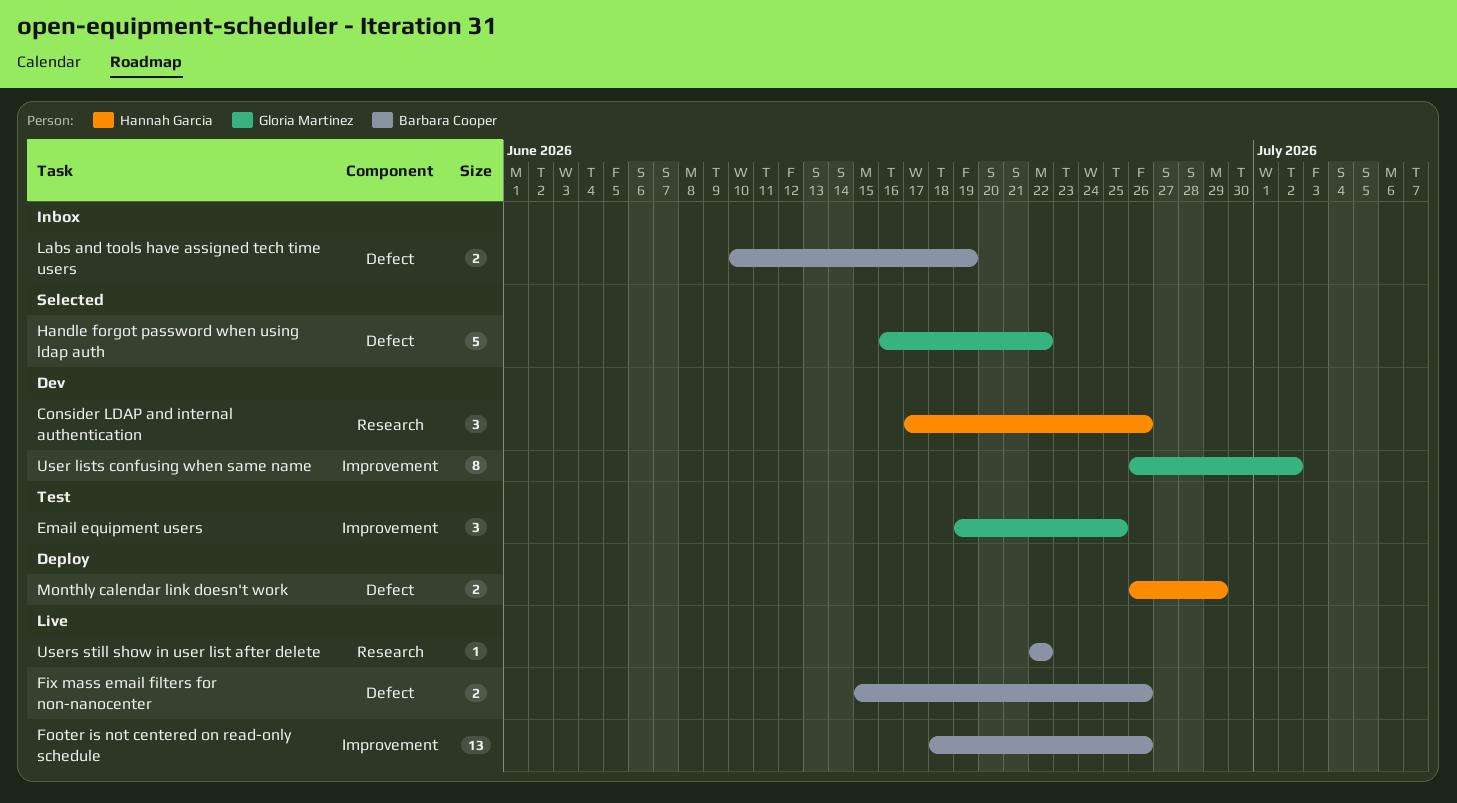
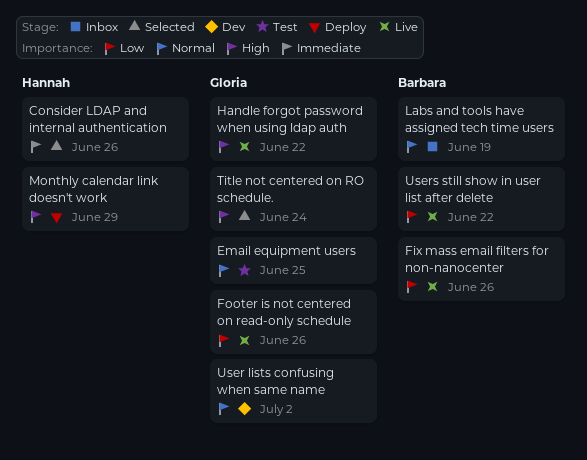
Consider LDAP and internal authentication, status: Dev -> Selected
Footer is not centered on read-only schedule, owner: Barbara Cooper -> Gloria Martinez
Handle forgot password when using ldap auth, status: Selected -> Live
Title not centered on RO schedule.: none -> present

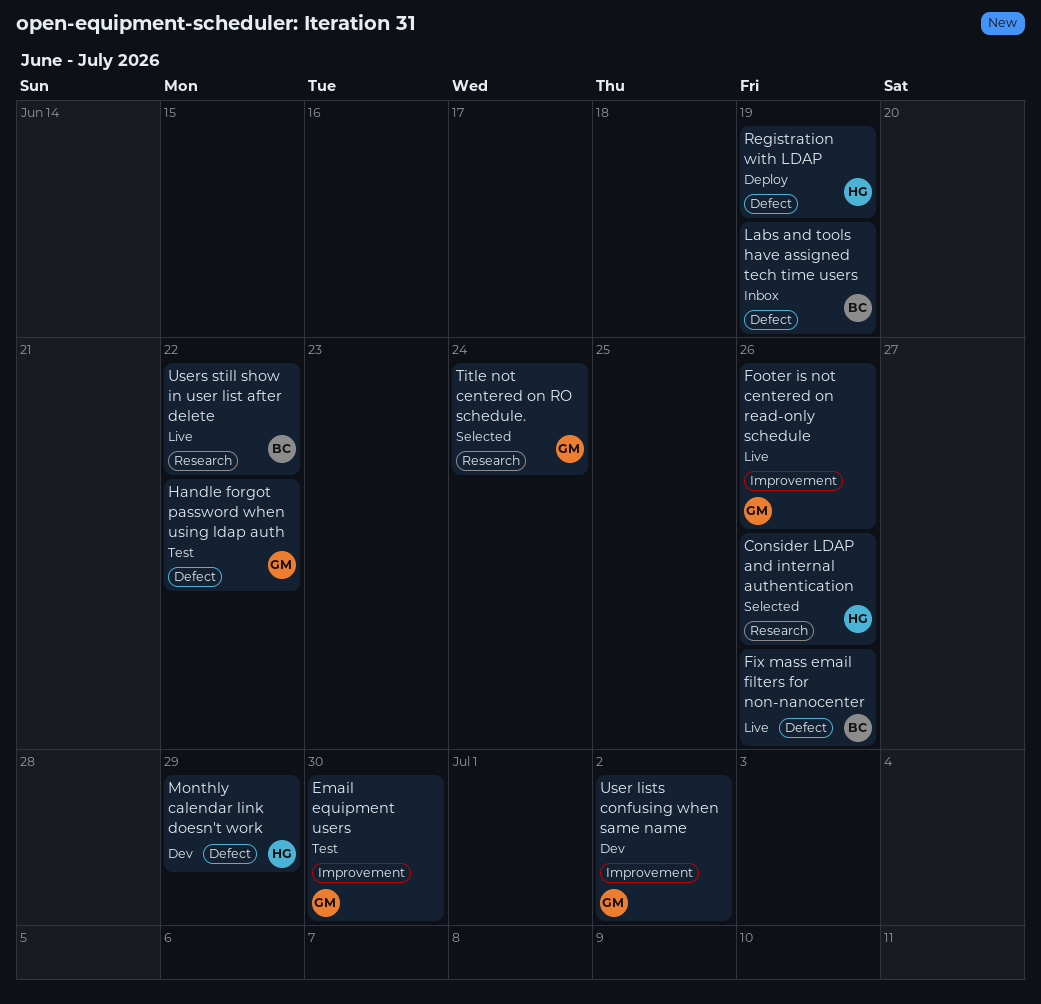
Email equipment users, due: Jun 25 -> Jun 30
Handle forgot password when using ldap auth, status: Live -> Test
Monthly calendar link doesn't work, status: Deploy -> Dev
Registration with LDAP: none -> present

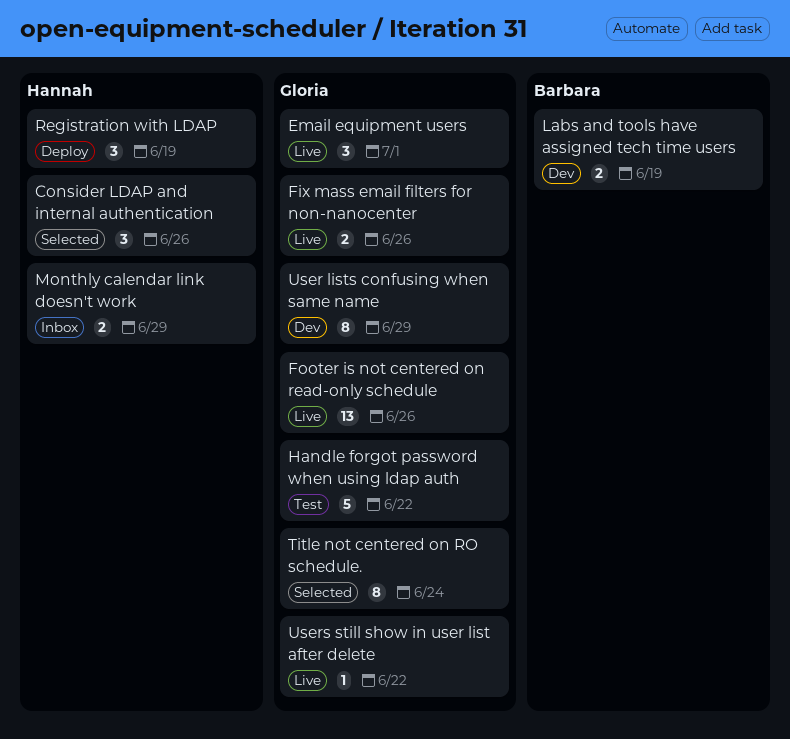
Email equipment users, status: Test -> Live
Email equipment users, due: Jun 30 -> Jul 1
Fix mass email filters for non-nanocenter, owner: Barbara -> Gloria
Labs and tools have assigned tech time users, status: Inbox -> Dev
Monthly calendar link doesn't work, status: Dev -> Inbox
User lists confusing when same name, due: Jul 2 -> Jun 29
Users still show in user list after delete, owner: Barbara -> Gloria

